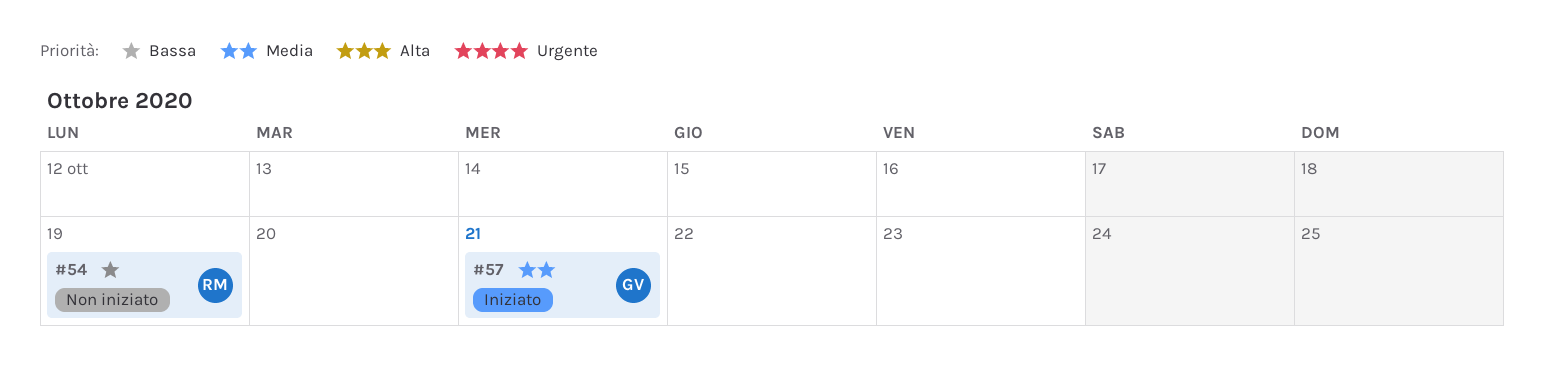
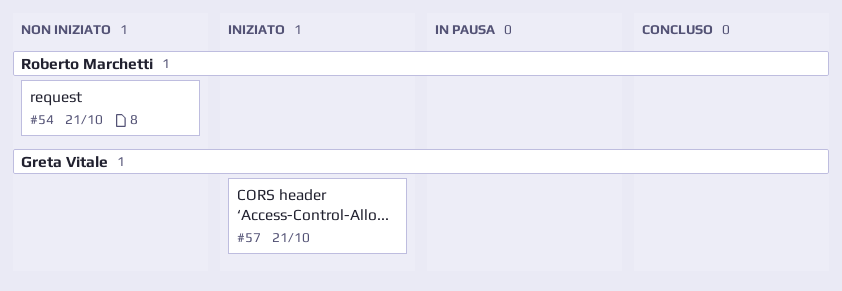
#54, due: Oct 19 -> Oct 21

